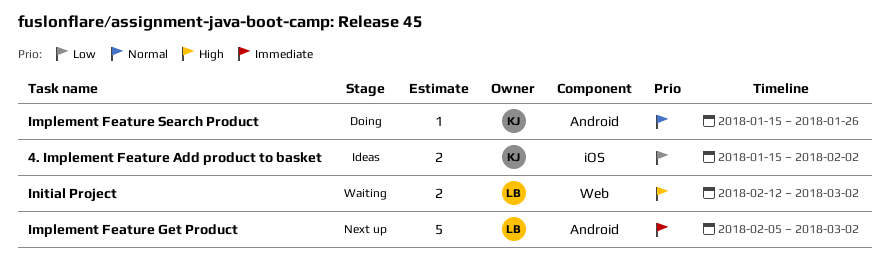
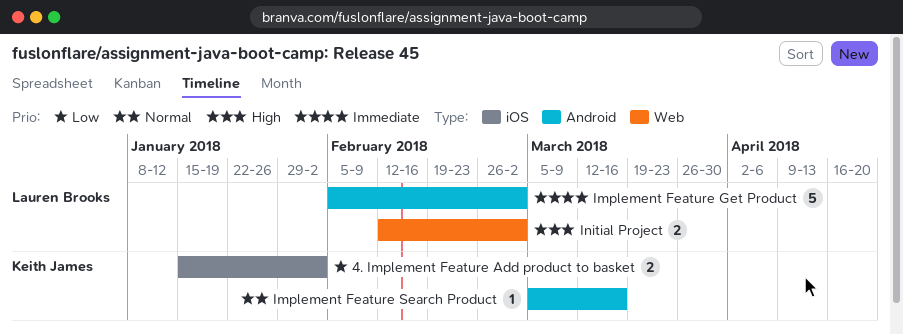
Implement Feature Search Product, start: Jan 15 -> Mar 5
Implement Feature Search Product, due: Jan 26 -> Mar 16

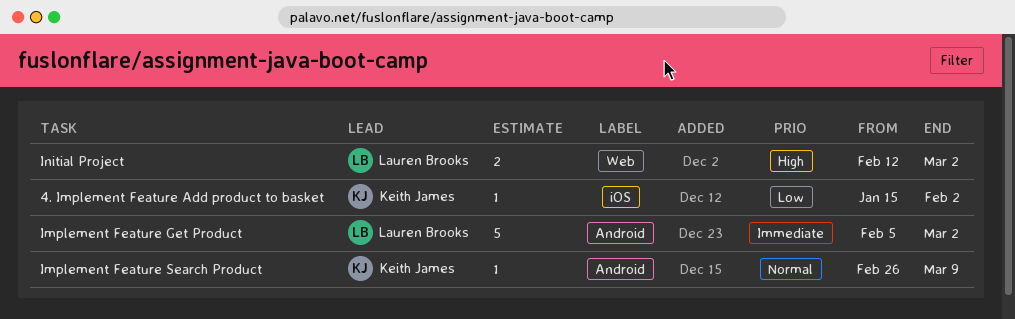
4. Implement Feature Add product to basket, estimate: 2 -> 1
Implement Feature Search Product, start: Mar 5 -> Feb 26
Implement Feature Search Product, due: Mar 16 -> Mar 9

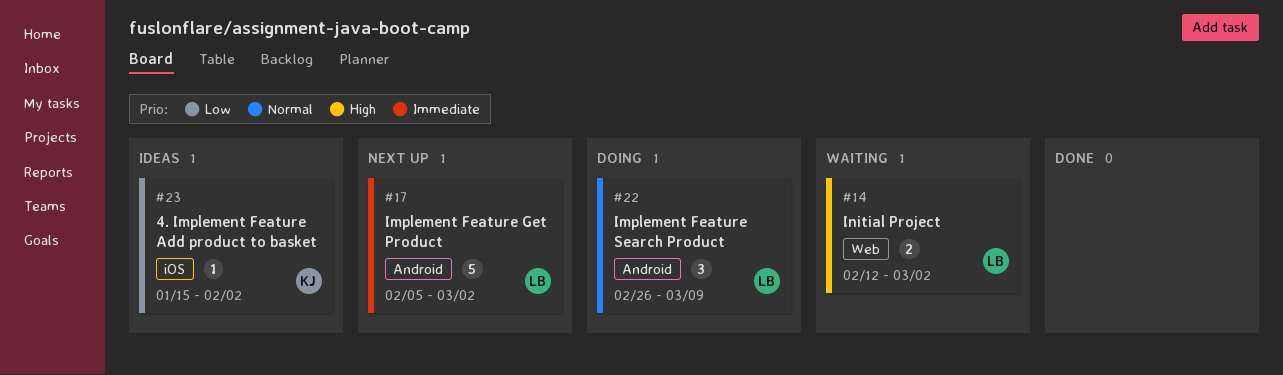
Implement Feature Search Product, owner: Keith James -> Lauren Brooks
Implement Feature Search Product, estimate: 1 -> 3

